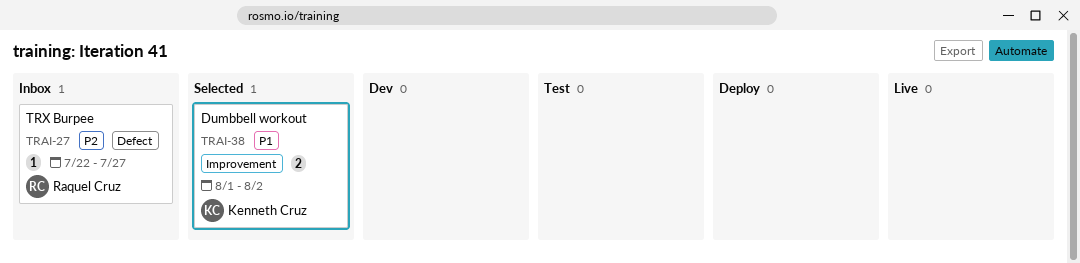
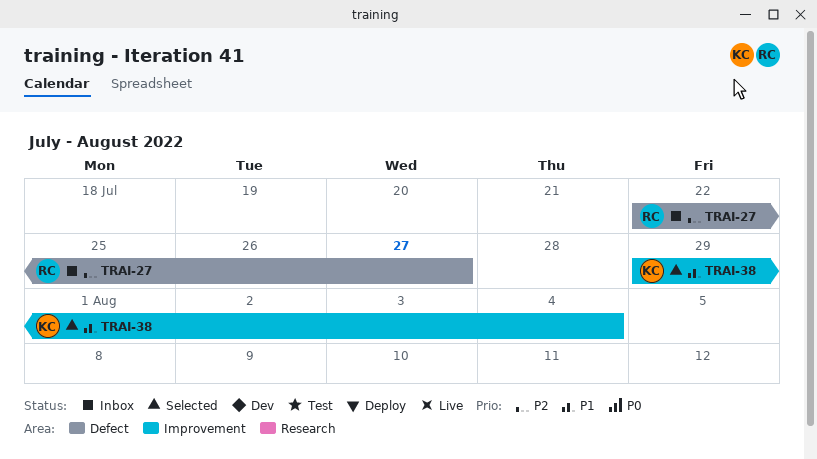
TRAI-38, start: Aug 1 -> Jul 29
TRAI-38, due: Aug 2 -> Aug 4

